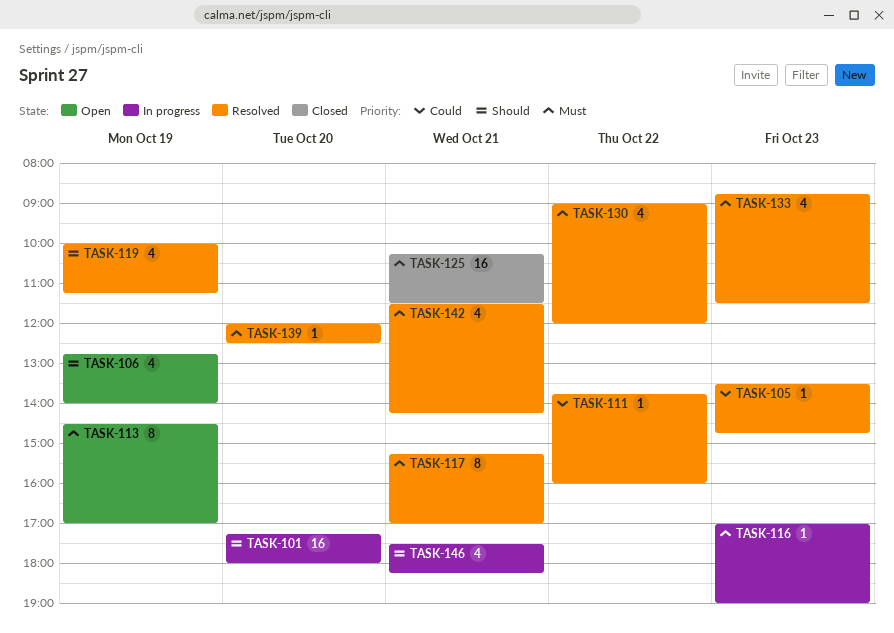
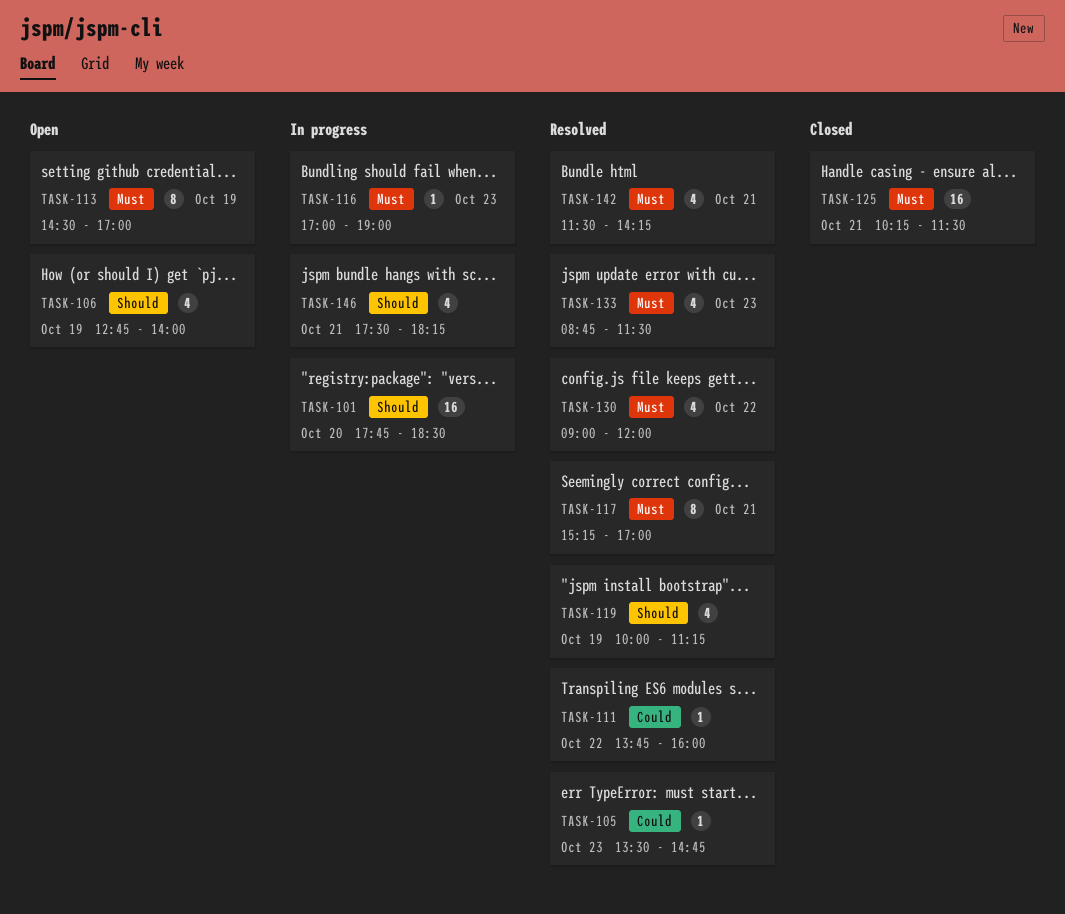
TASK-101, begins: 17:15 -> 17:45
TASK-101, ends: 18:00 -> 18:30
TASK-139: present -> none

